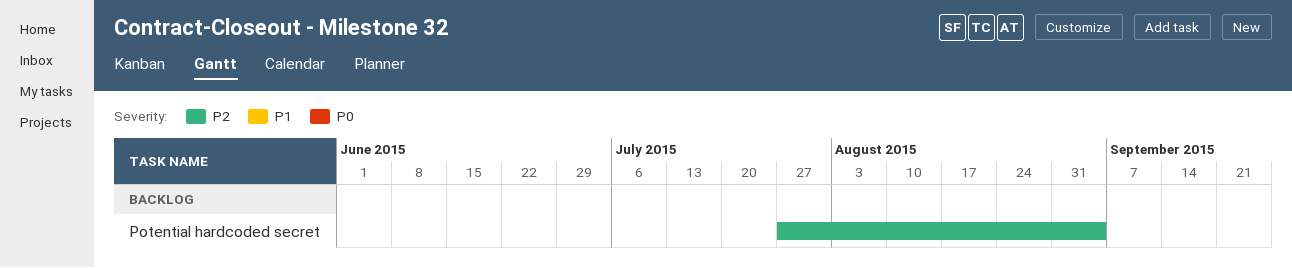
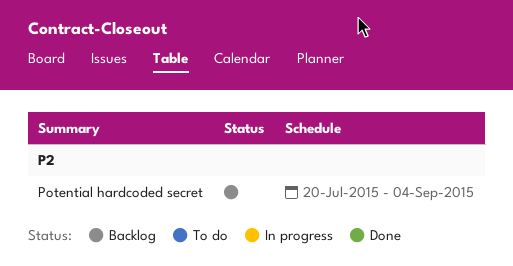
Potential hardcoded secret, start: Jul 27 -> Jul 20

